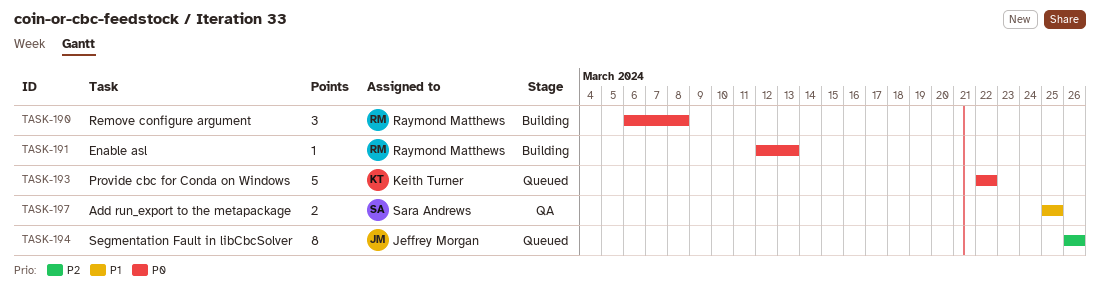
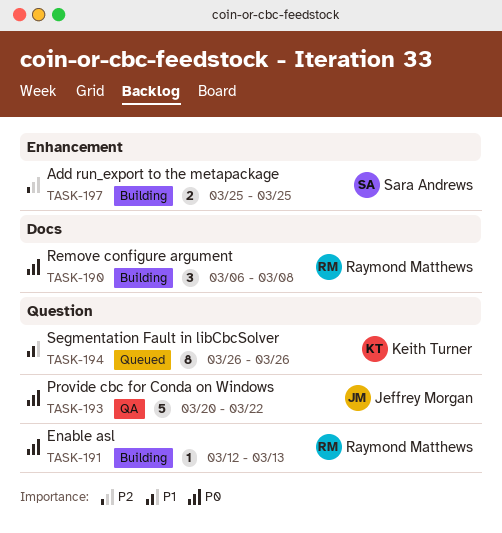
TASK-193, status: Queued -> QA
TASK-193, owner: Keith Turner -> Jeffrey Morgan
TASK-193, start: Mar 22 -> Mar 20
TASK-194, owner: Jeffrey Morgan -> Keith Turner
TASK-194, priority: P2 -> P1
TASK-197, status: QA -> Building
TASK-197, priority: P1 -> P2

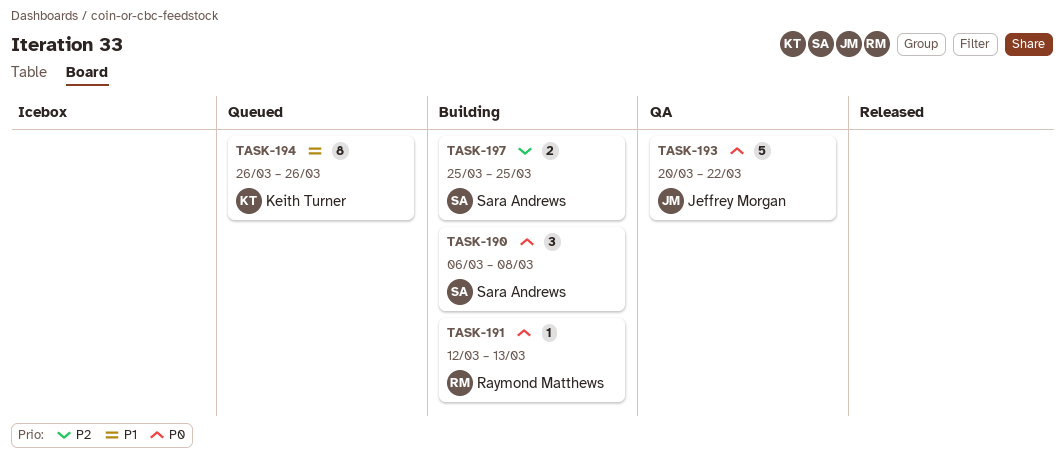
TASK-190, owner: Raymond Matthews -> Sara Andrews

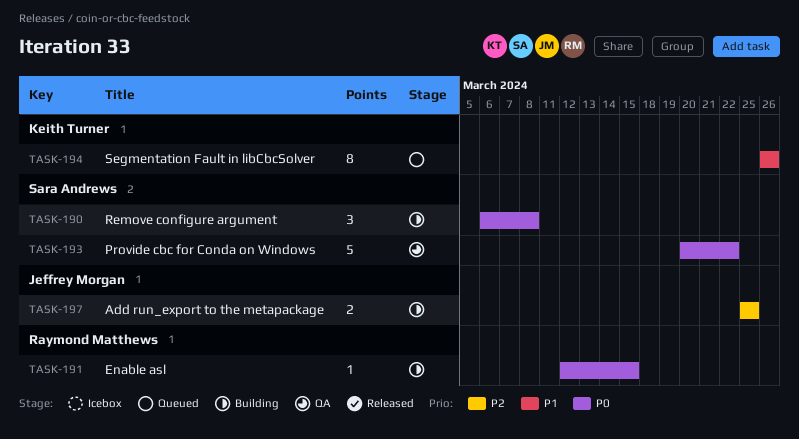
TASK-191, due: Mar 13 -> Mar 15
TASK-193, owner: Jeffrey Morgan -> Sara Andrews
TASK-197, owner: Sara Andrews -> Jeffrey Morgan

